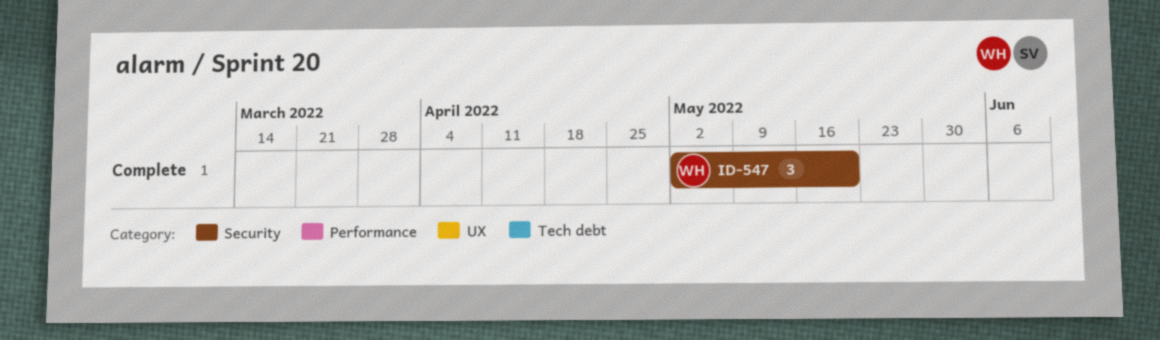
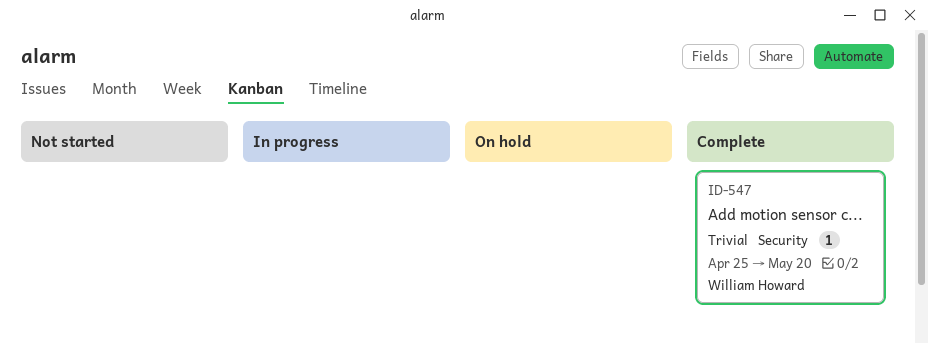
ID-547, estimate: 3 -> 1
ID-547, start: May 2 -> Apr 25

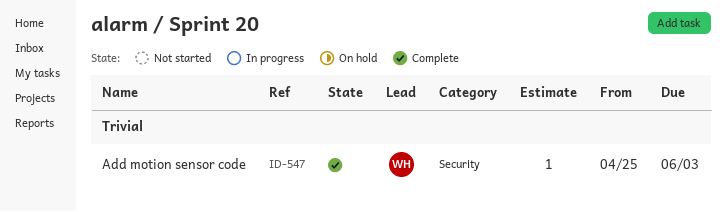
ID-547, due: May 20 -> Jun 3

